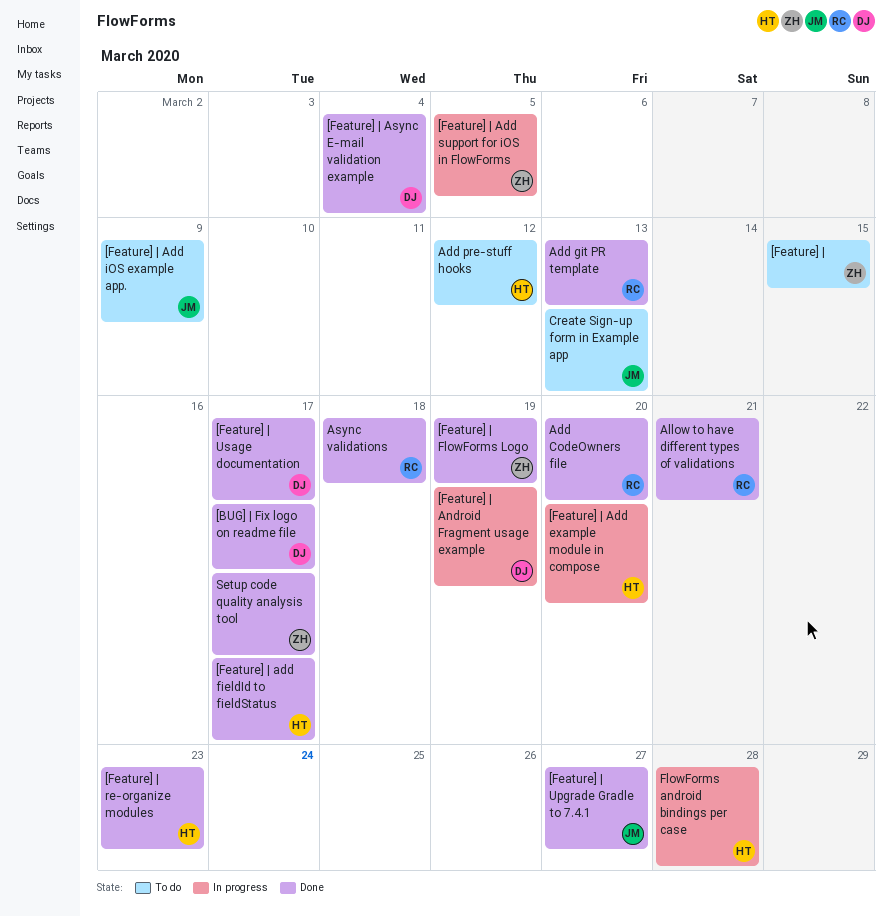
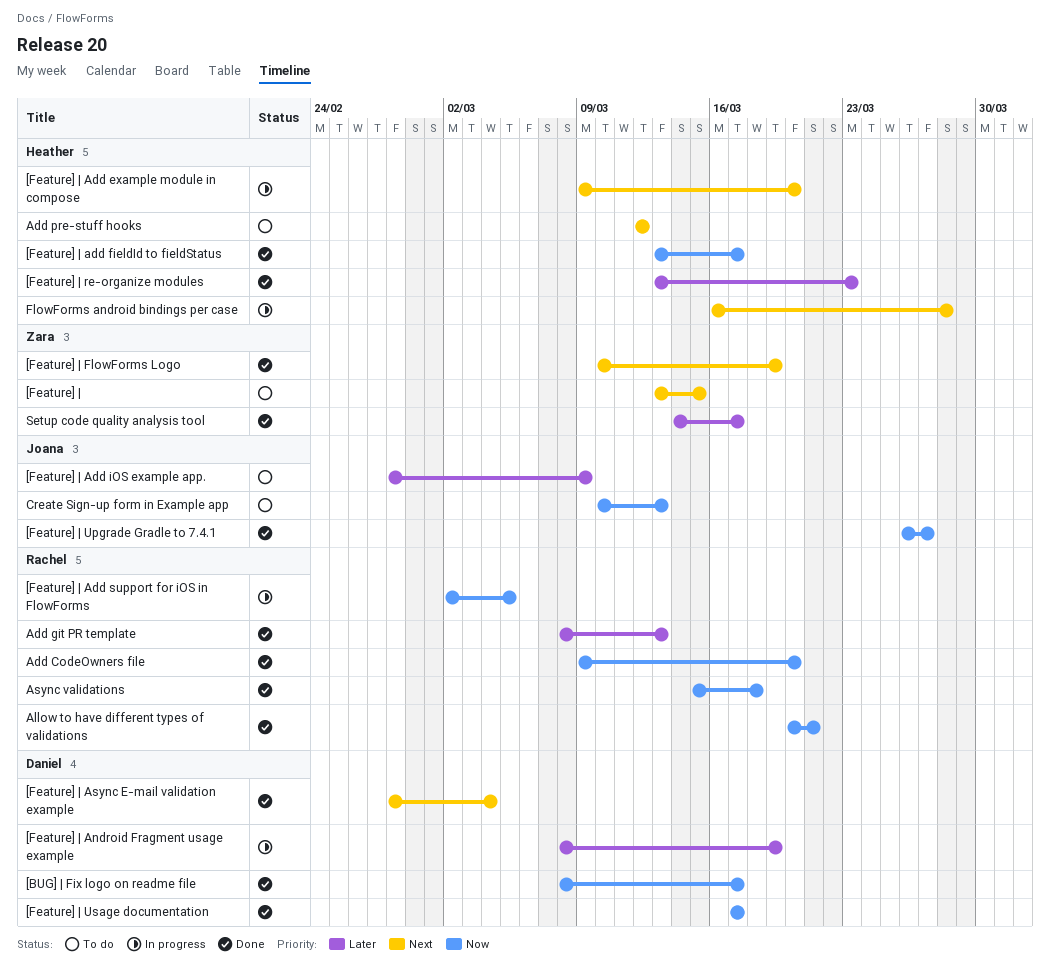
[Feature] | Add support for iOS in FlowForms, owner: Zara -> Rachel

